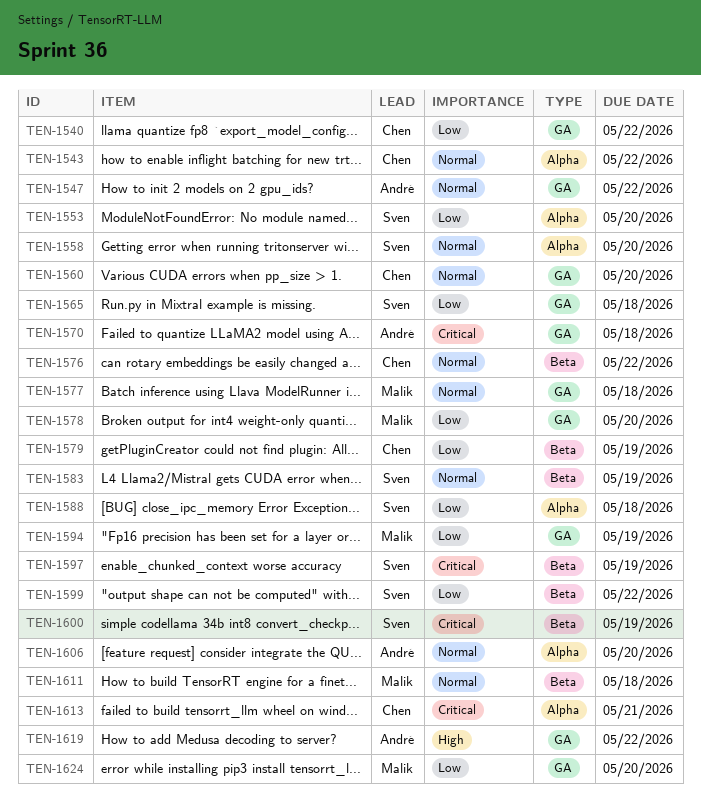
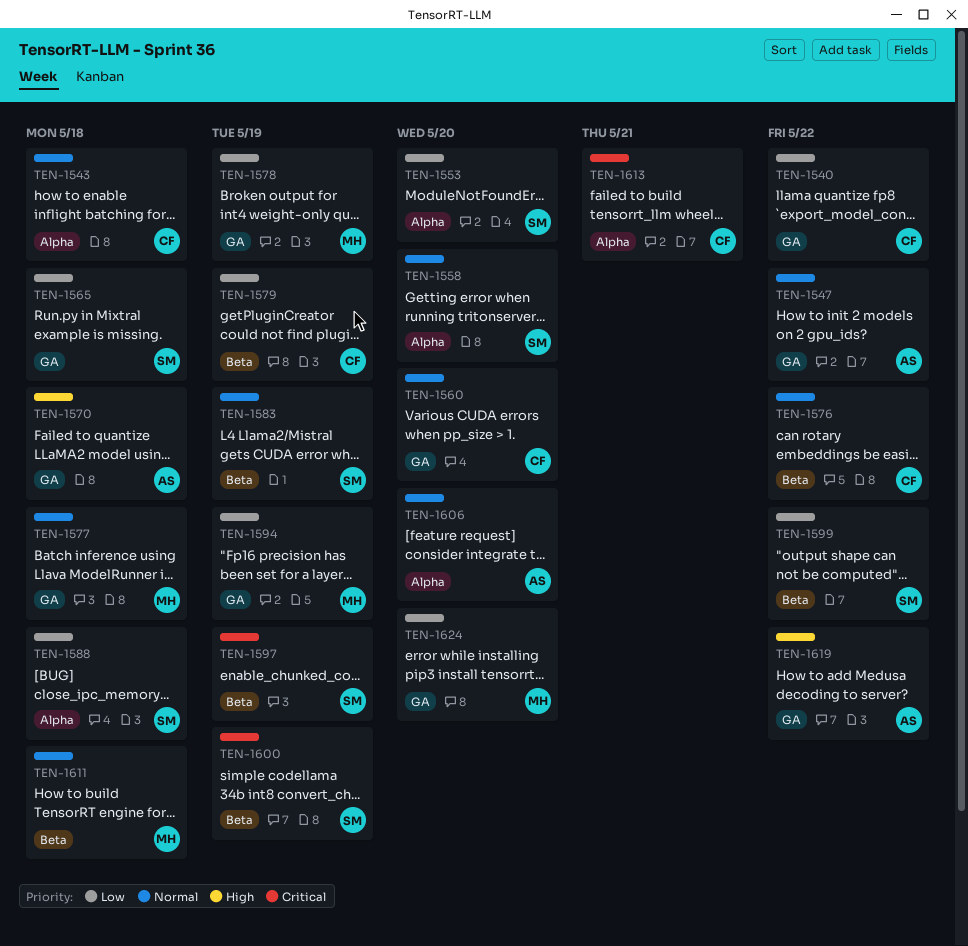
TEN-1543, due: May 22 -> May 18
TEN-1570, priority: Critical -> High
TEN-1578, due: May 20 -> May 19

